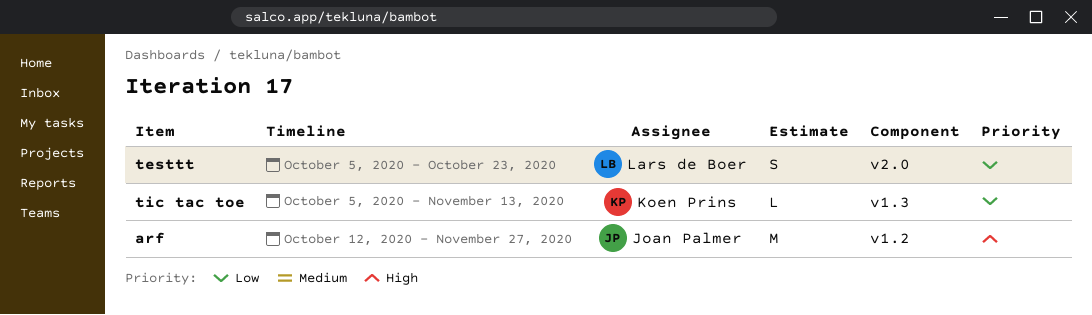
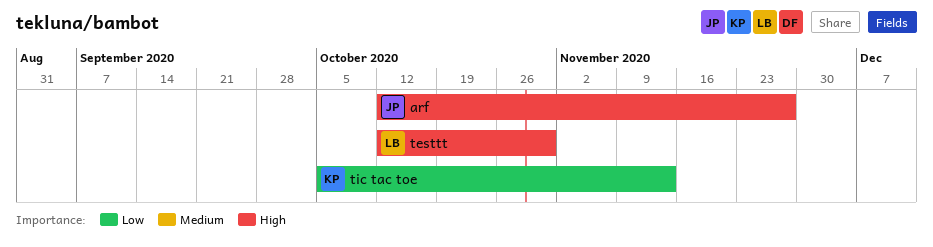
testtt, priority: Low -> High
testtt, start: Oct 5 -> Oct 12
testtt, due: Oct 23 -> Oct 30

